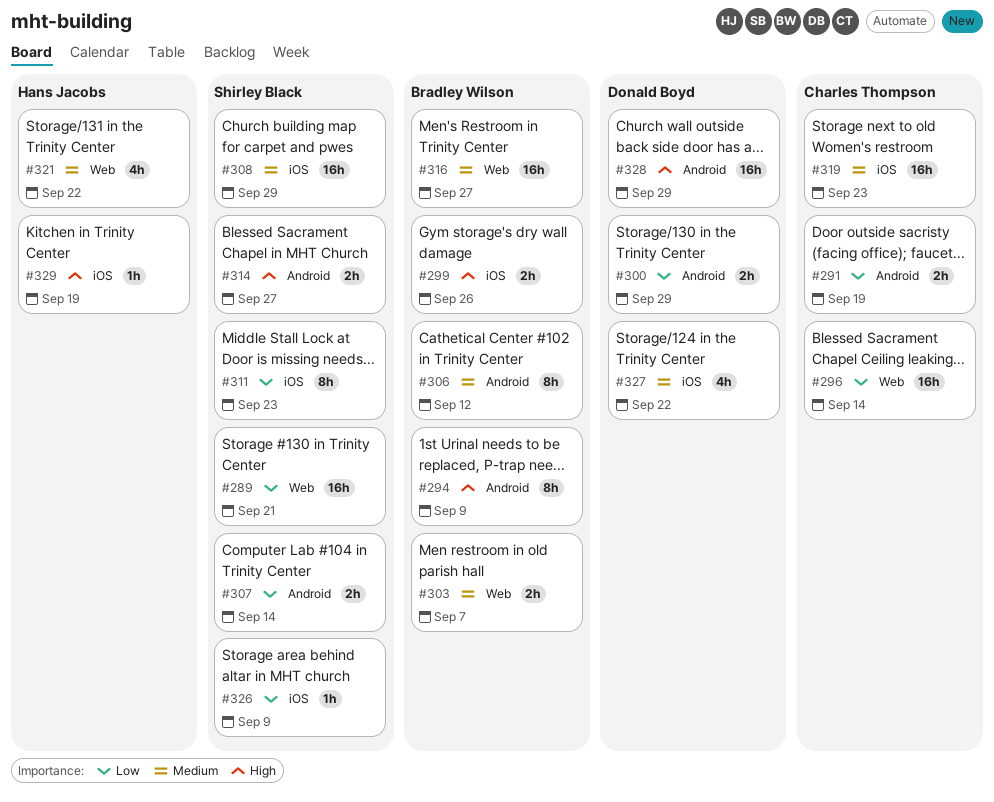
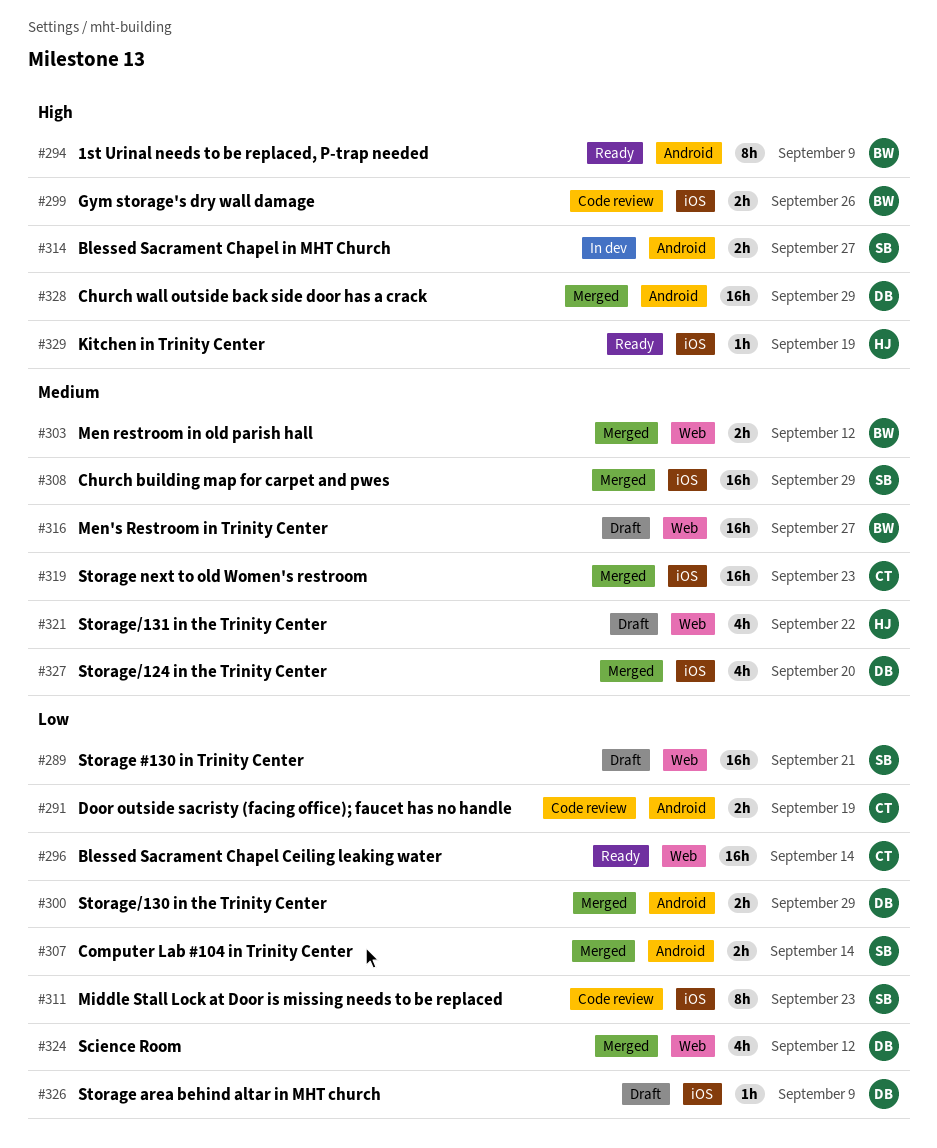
#303, due: Sep 7 -> Sep 12
#306: present -> none
#324: none -> present
#326, owner: Shirley Black -> Donald Boyd
#327, due: Sep 22 -> Sep 20

